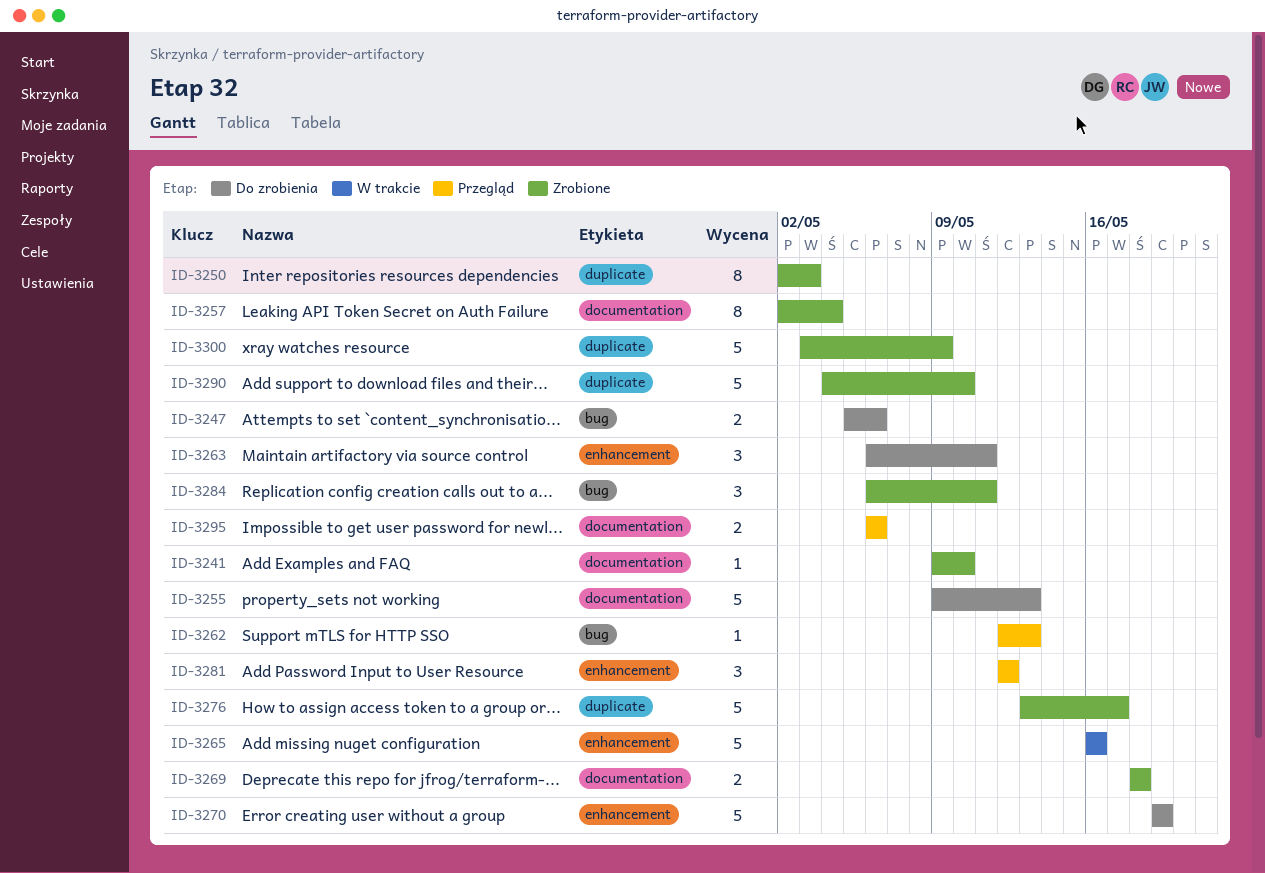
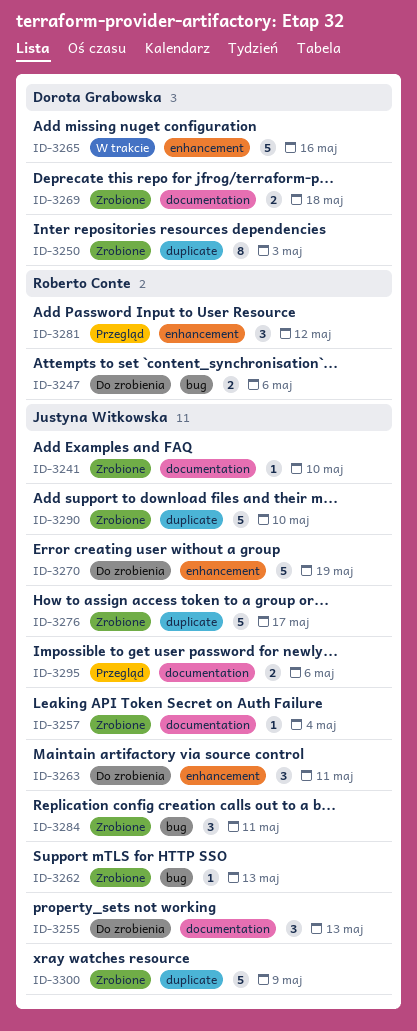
ID-3255, estimate: 5 -> 3
ID-3257, estimate: 8 -> 1
ID-3262, status: Przegląd -> Zrobione

